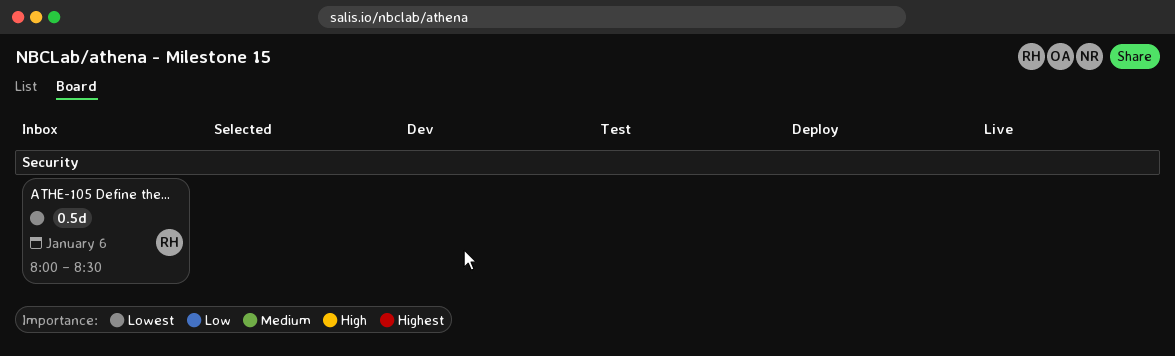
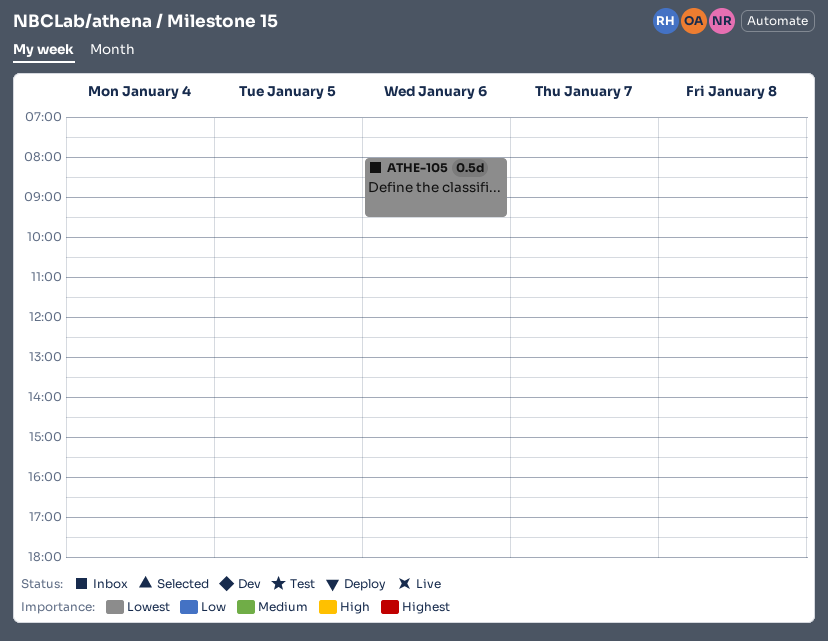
ATHE-105, ends: 08:30 -> 09:30

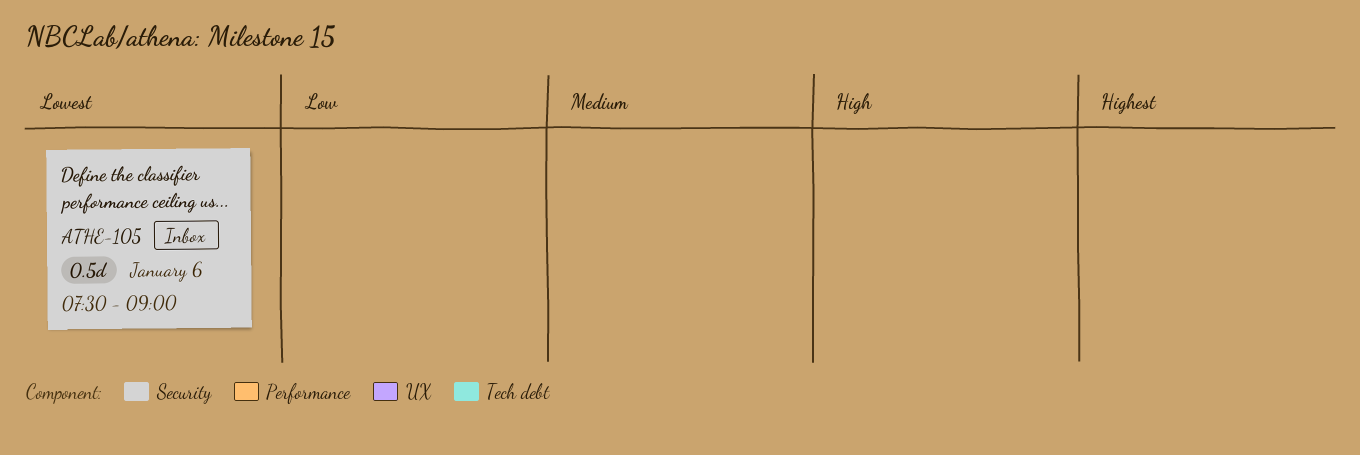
ATHE-105, begins: 08:00 -> 07:30
ATHE-105, ends: 09:30 -> 09:00

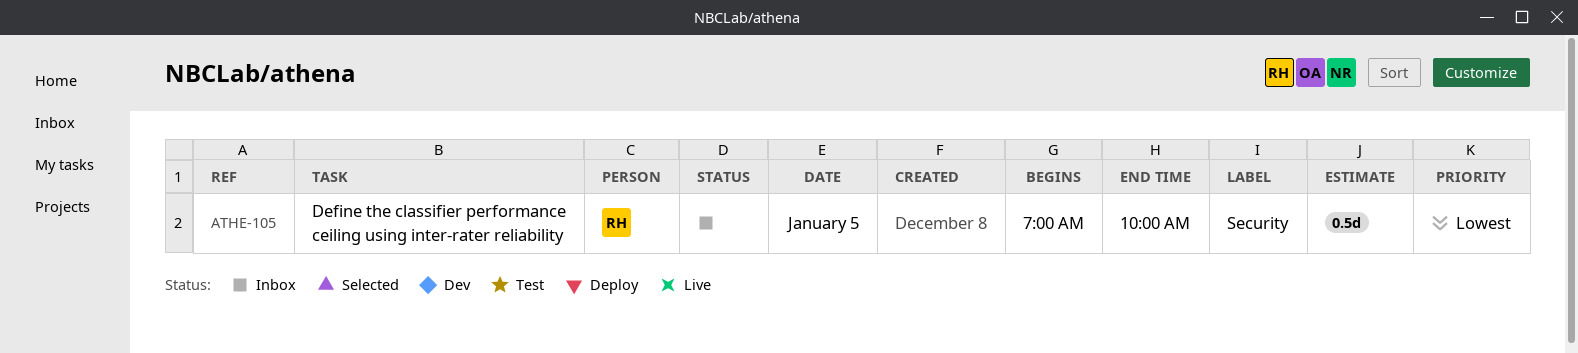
ATHE-105, day: Jan 6 -> Jan 5
ATHE-105, begins: 07:30 -> 07:00
ATHE-105, ends: 09:00 -> 10:00

